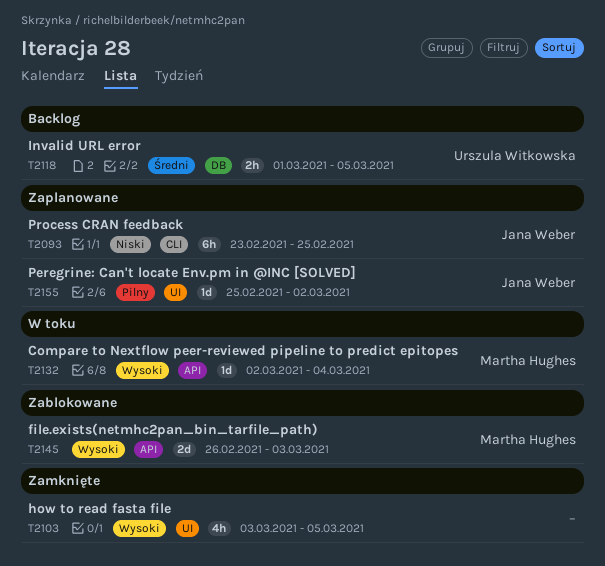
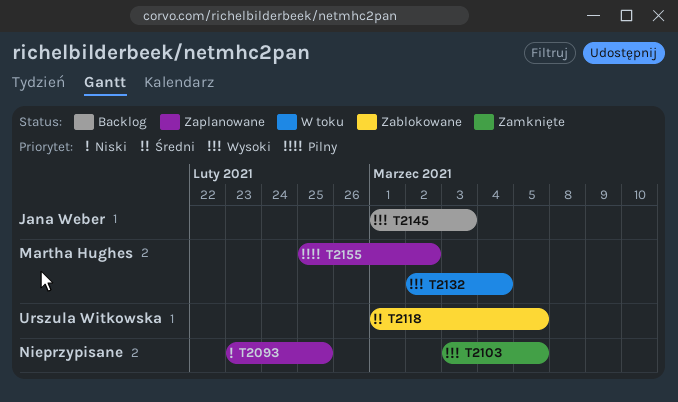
T2093, owner: Jana Weber -> none
T2118, status: Backlog -> Zablokowane
T2145, status: Zablokowane -> Backlog
T2145, owner: Martha Hughes -> Jana Weber
T2145, start: Feb 26 -> Mar 1
T2155, owner: Jana Weber -> Martha Hughes

